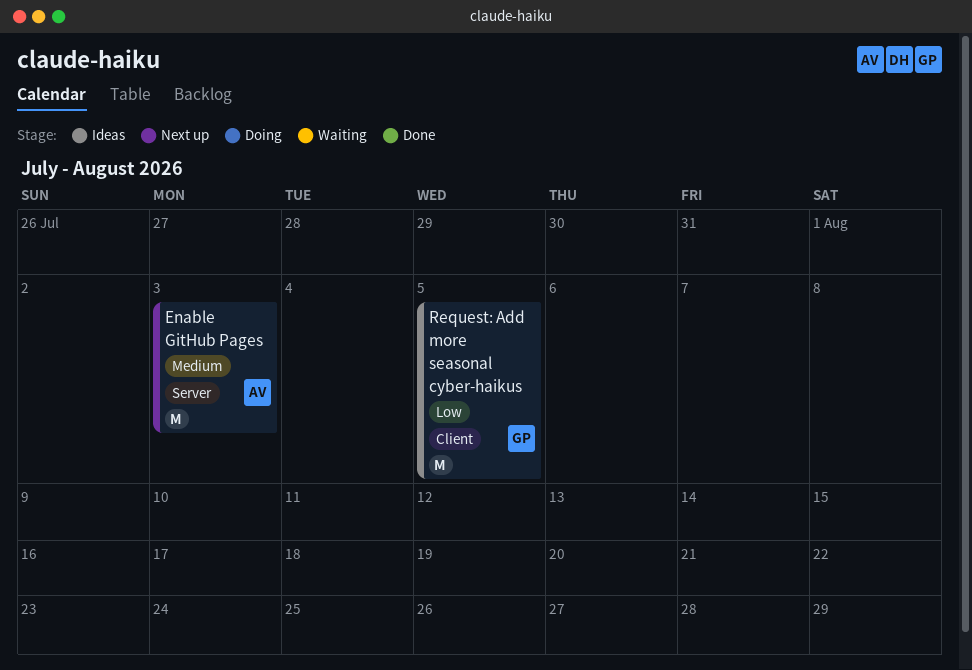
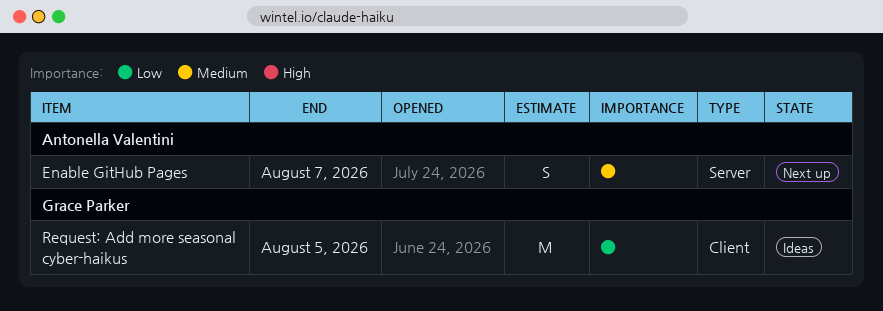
Enable GitHub Pages, estimate: M -> S
Enable GitHub Pages, due: Aug 3 -> Aug 7

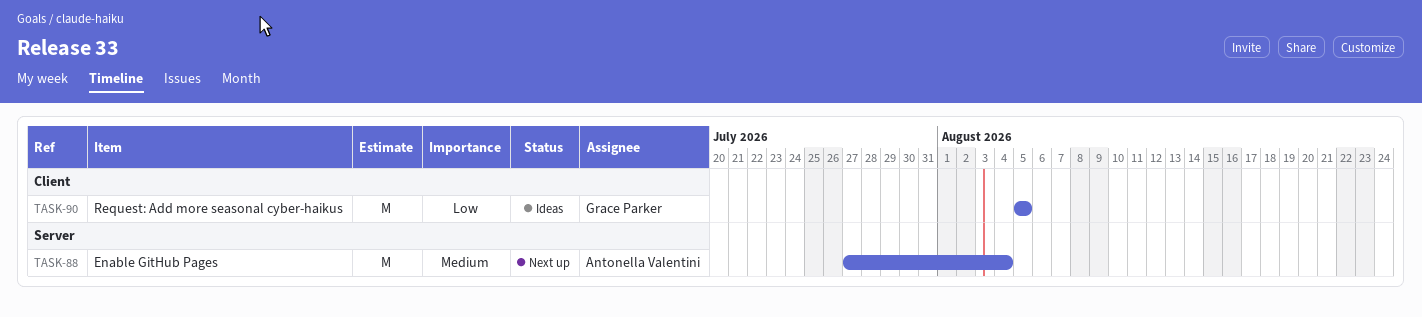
Enable GitHub Pages, estimate: S -> M
Enable GitHub Pages, due: Aug 7 -> Aug 4

